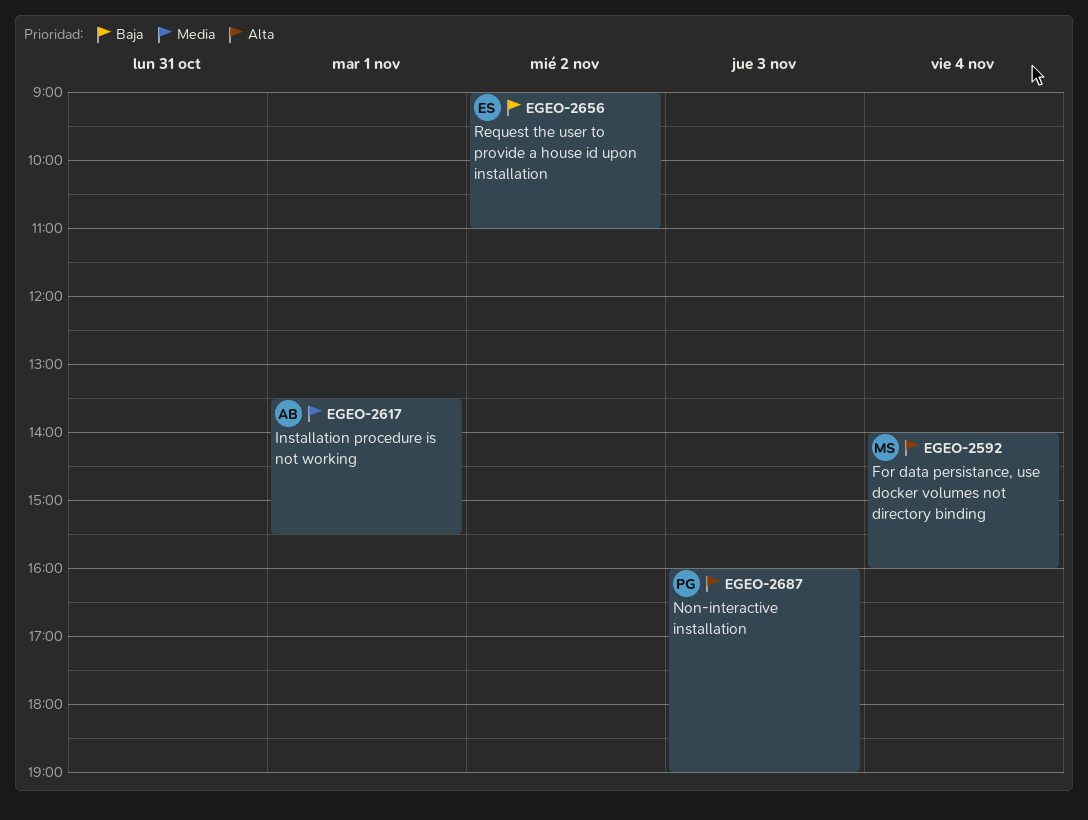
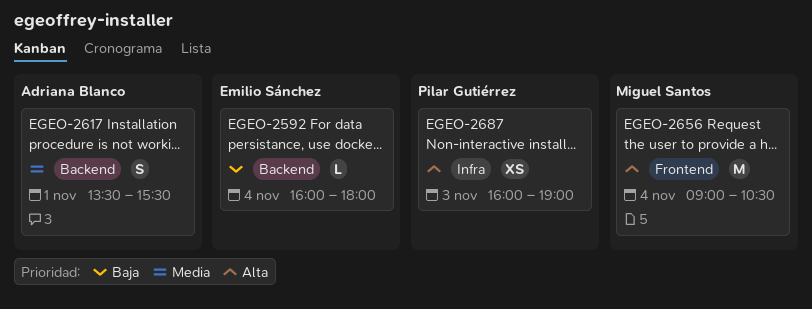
EGEO-2592, owner: Miguel Santos -> Emilio Sánchez
EGEO-2592, priority: Alta -> Baja
EGEO-2592, begins: 14:00 -> 16:00
EGEO-2592, ends: 16:00 -> 18:00
EGEO-2656, owner: Emilio Sánchez -> Miguel Santos
EGEO-2656, priority: Baja -> Alta
EGEO-2656, day: Nov 2 -> Nov 4
EGEO-2656, ends: 11:00 -> 10:30

